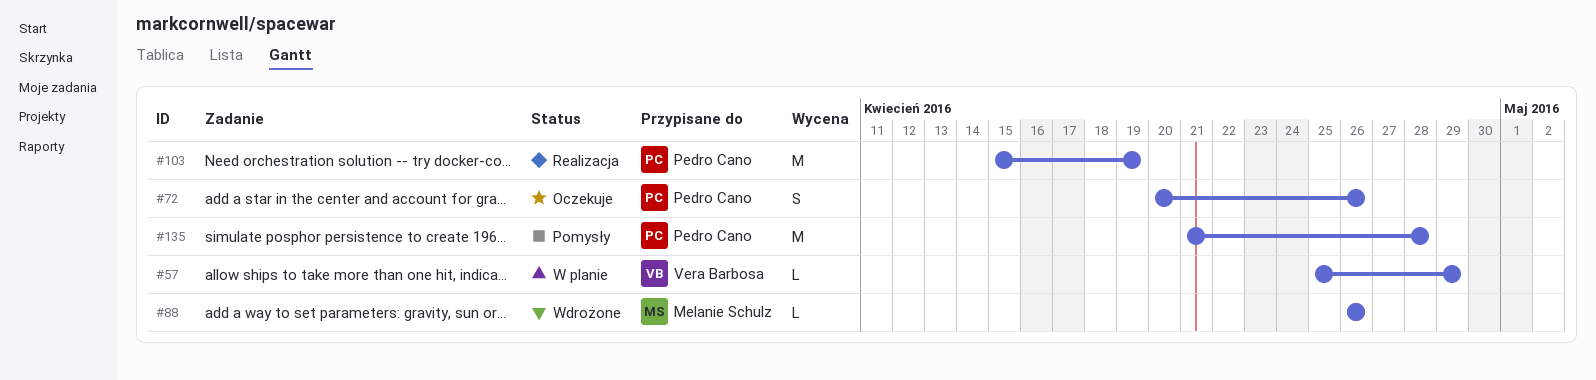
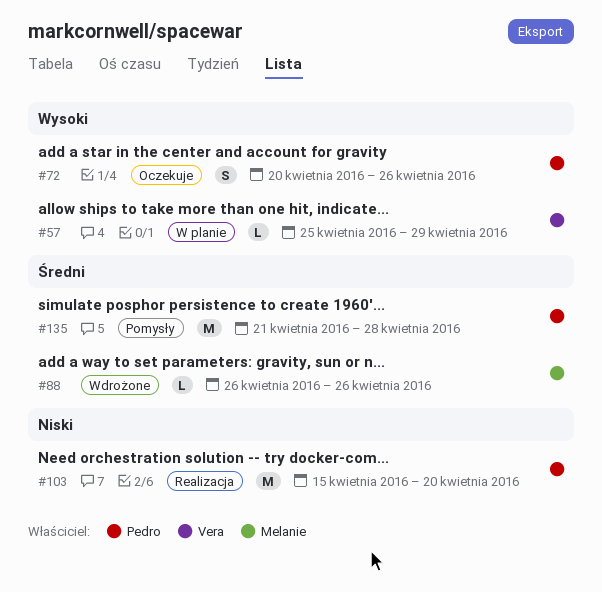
#103, due: Apr 19 -> Apr 20

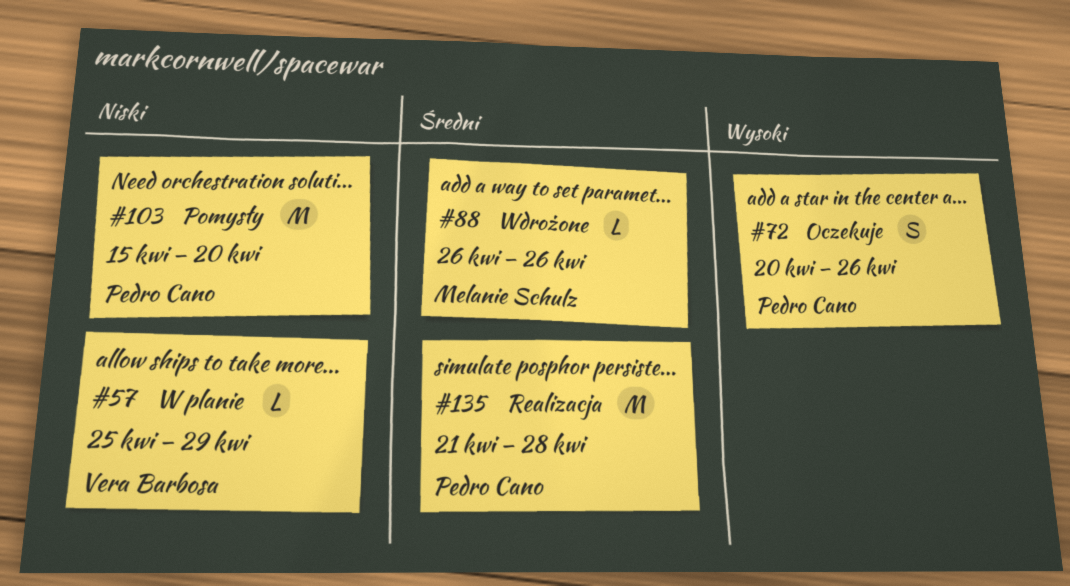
#57, priority: Wysoki -> Niski
#103, status: Realizacja -> Pomysły
#135, status: Pomysły -> Realizacja

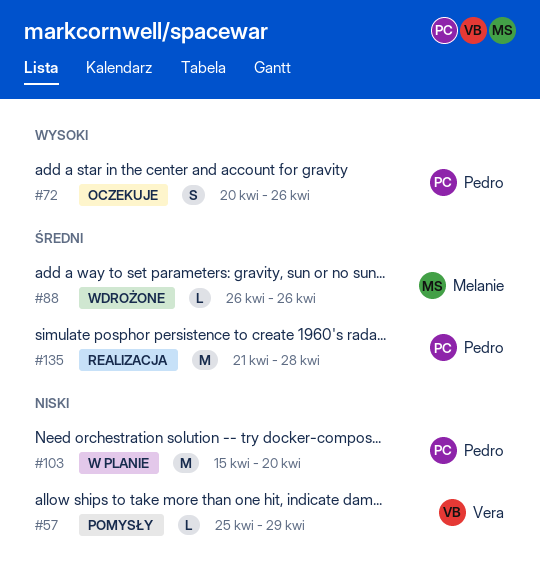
#57, status: W planie -> Pomysły
#103, status: Pomysły -> W planie

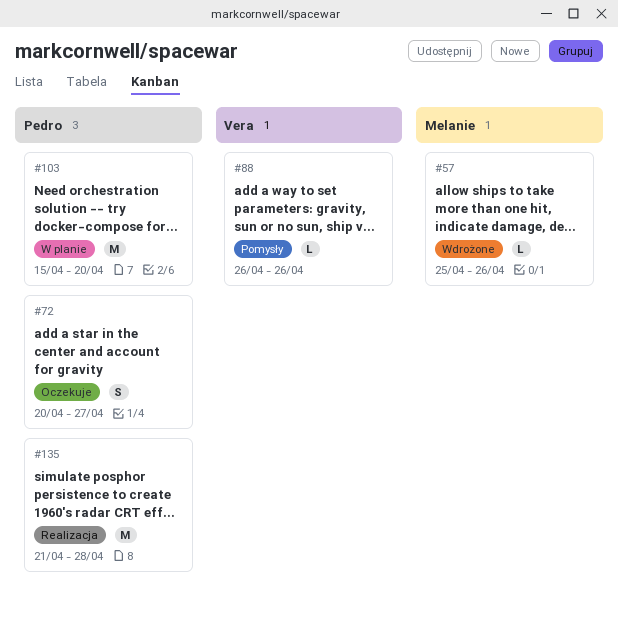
#57, status: Pomysły -> Wdrożone
#57, owner: Vera -> Melanie
#57, due: Apr 29 -> Apr 26
#72, due: Apr 26 -> Apr 27
#88, status: Wdrożone -> Pomysły
#88, owner: Melanie -> Vera

